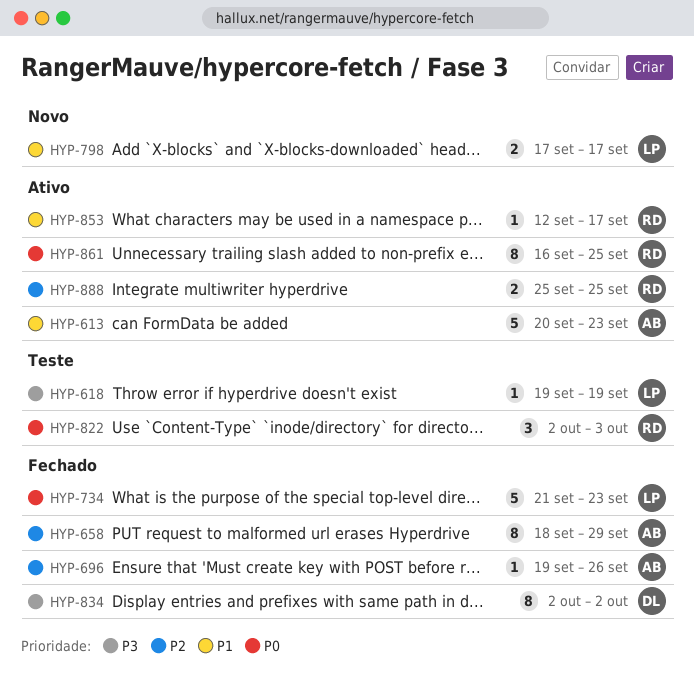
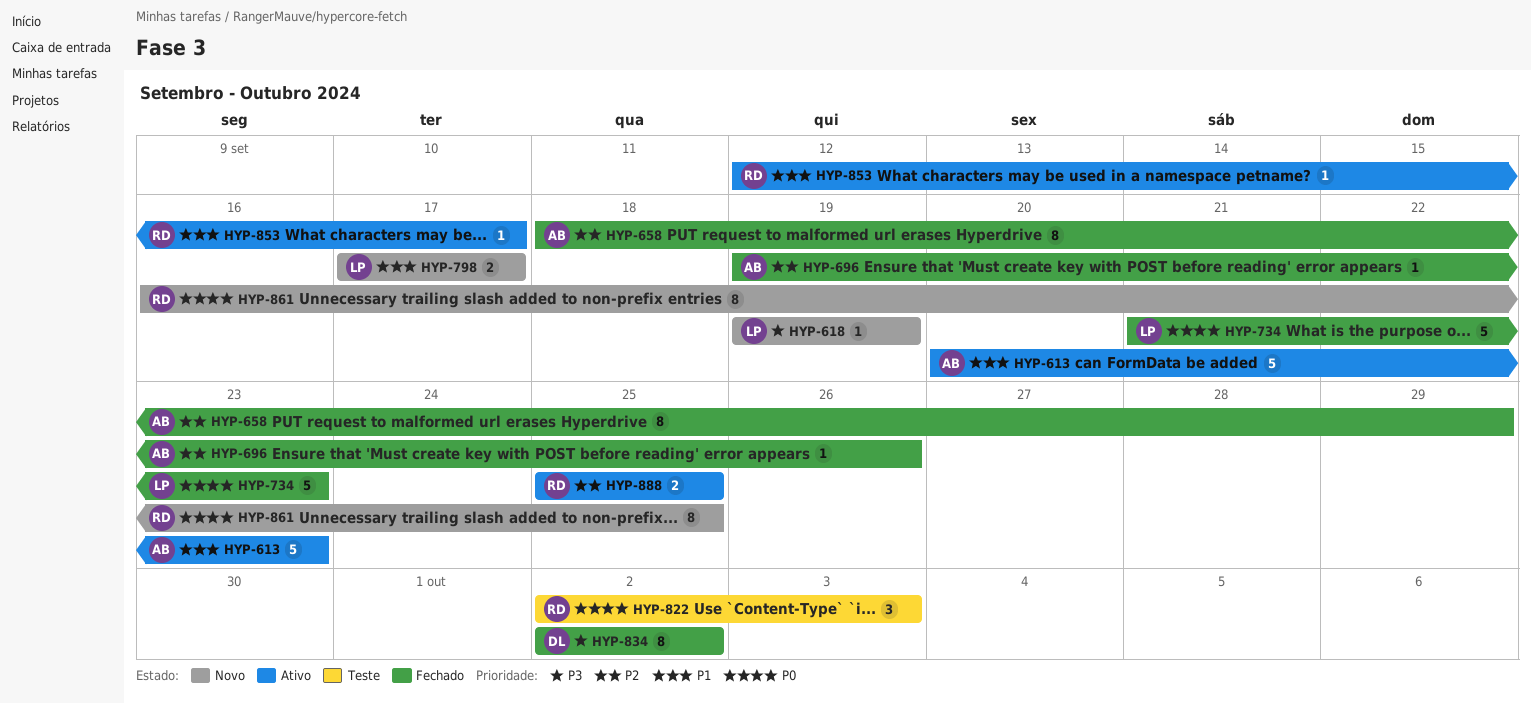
HYP-618, status: Teste -> Novo
HYP-861, status: Ativo -> Novo

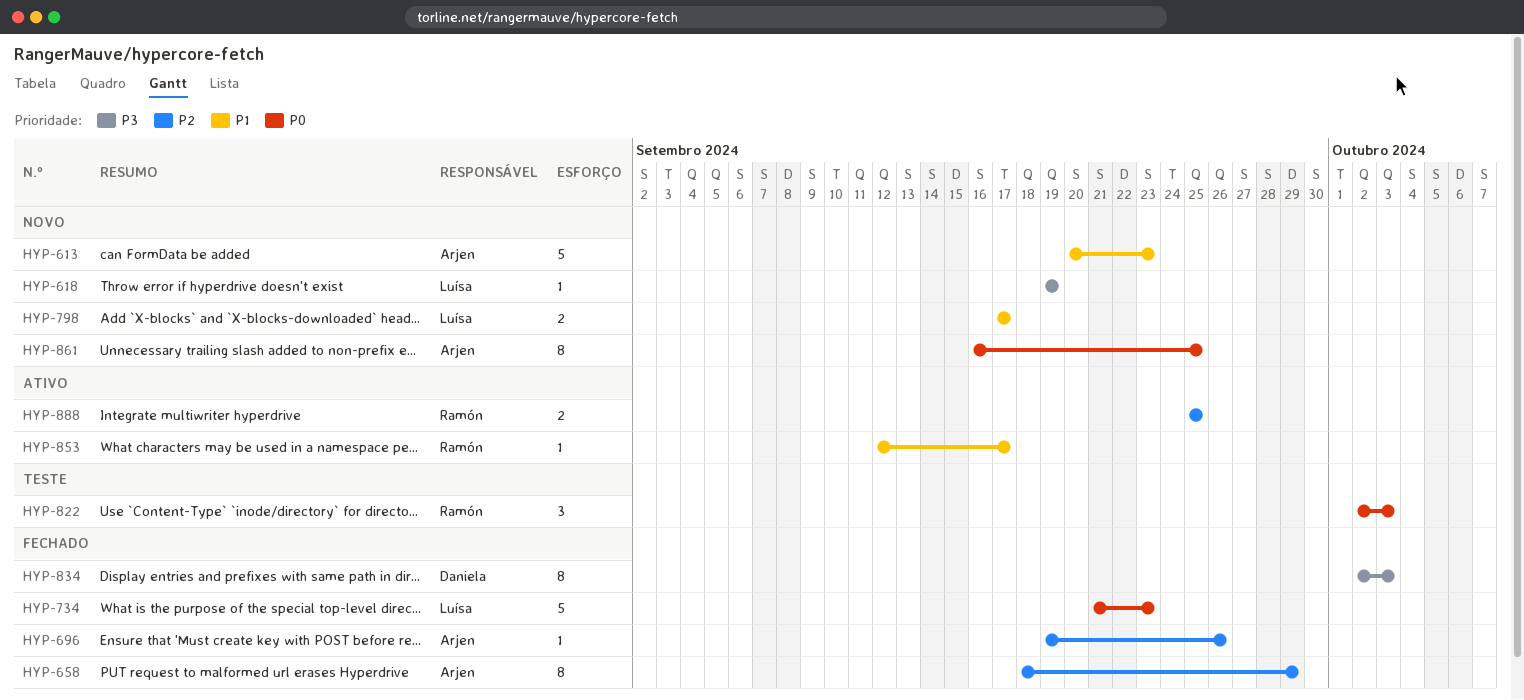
HYP-613, status: Ativo -> Novo
HYP-834, due: Oct 2 -> Oct 3
HYP-861, owner: Ramón -> Arjen

